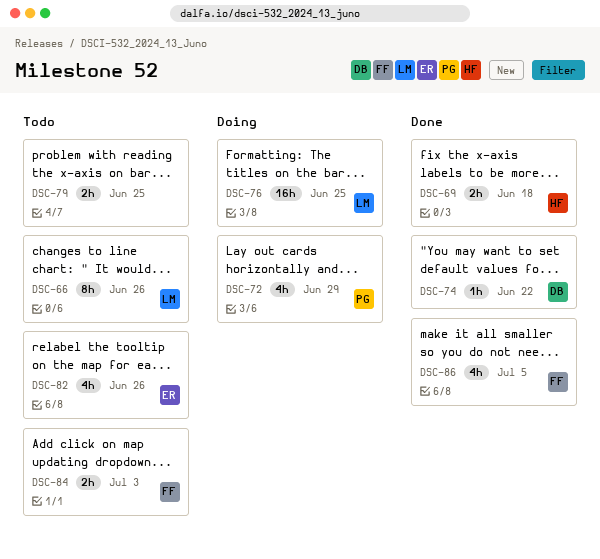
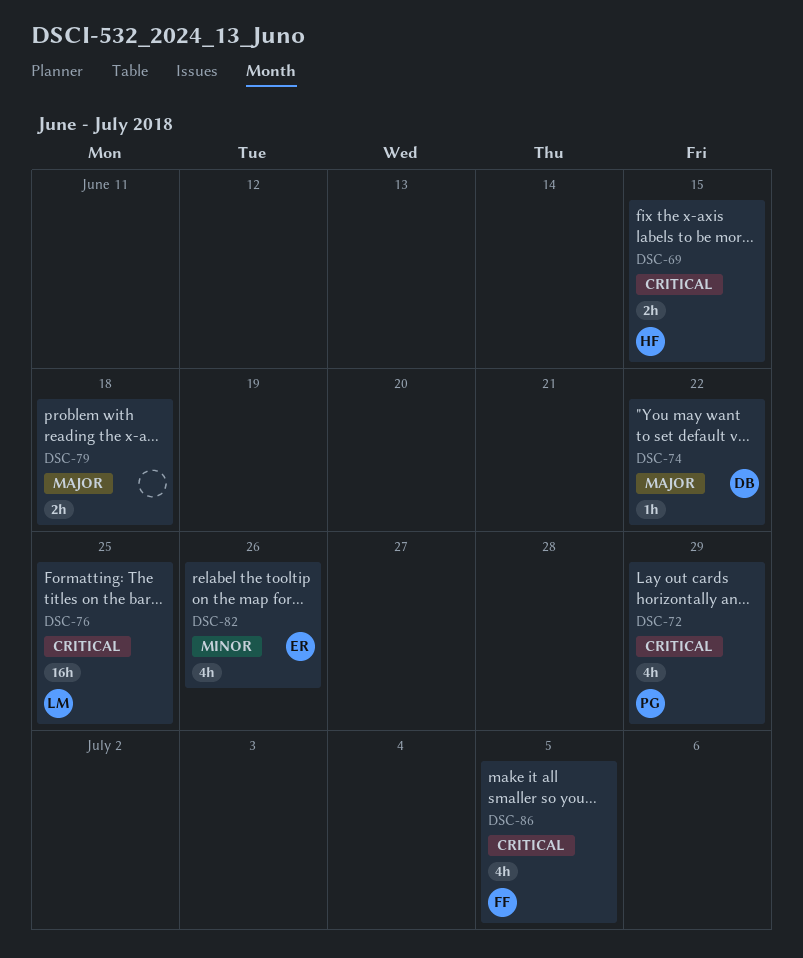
DSC-66: present -> none
DSC-69, due: Jun 18 -> Jun 15
DSC-79, due: Jun 25 -> Jun 18
DSC-84: present -> none

